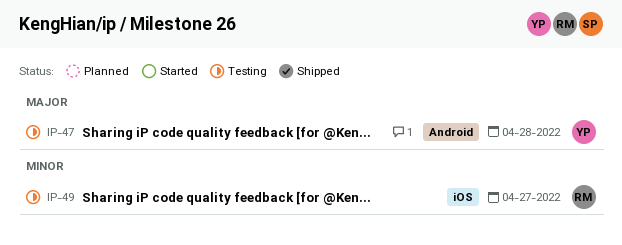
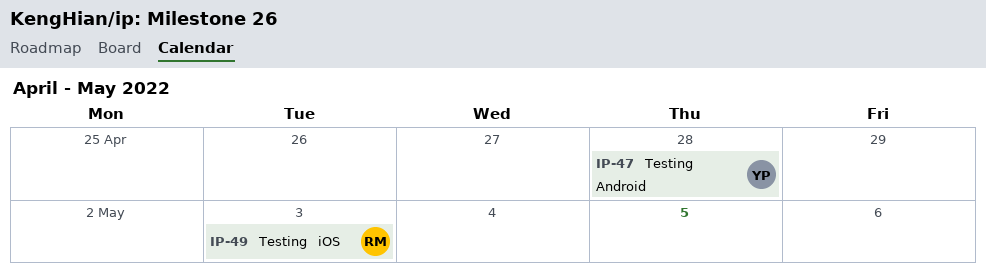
IP-49, due: Apr 27 -> May 3

